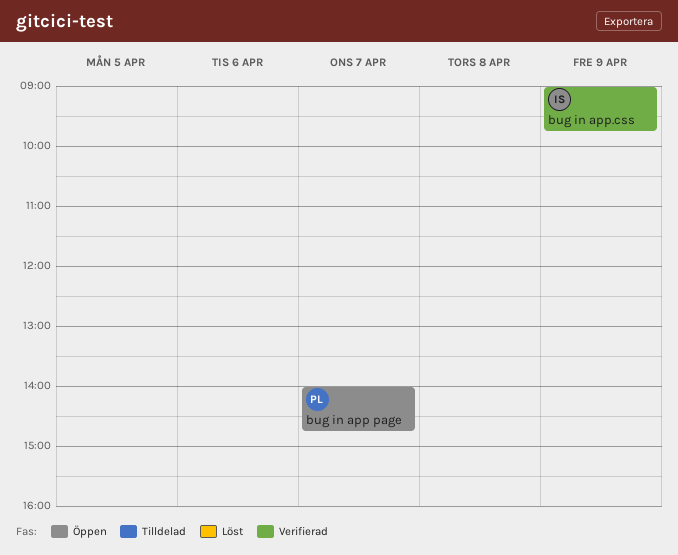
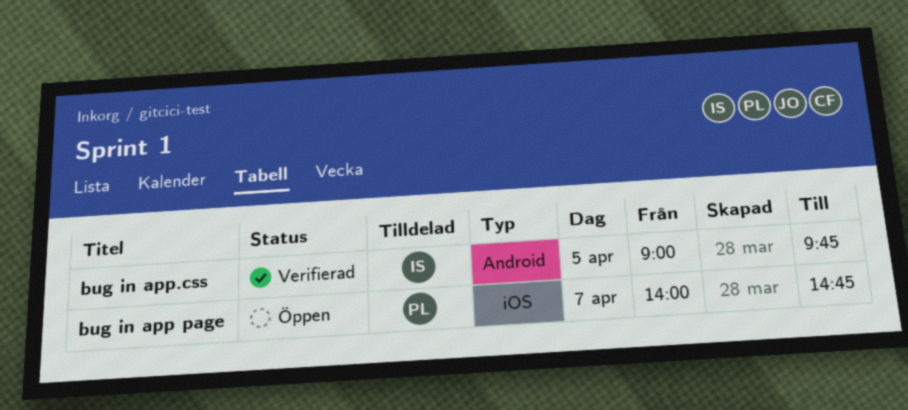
bug in app.css, day: Apr 9 -> Apr 5

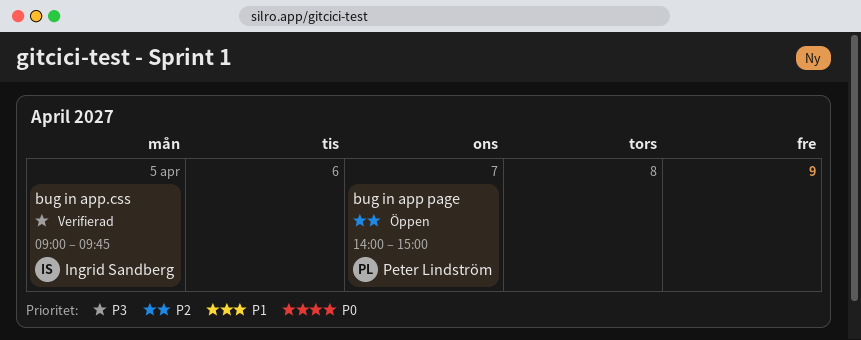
bug in app page, ends: 14:45 -> 15:00

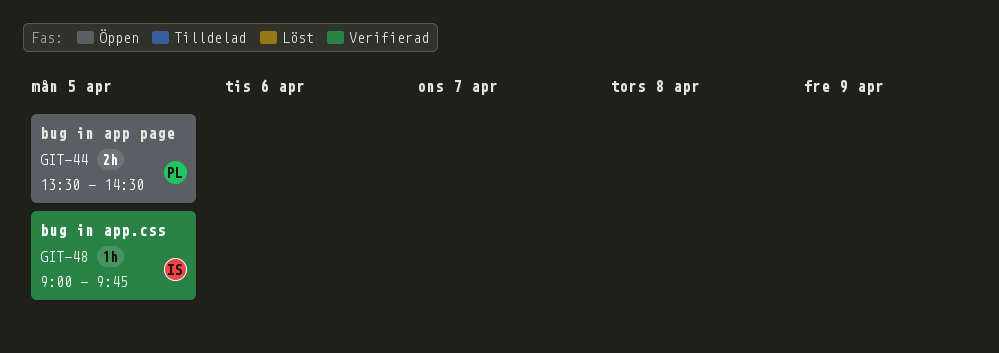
bug in app page, day: Apr 7 -> Apr 5
bug in app page, begins: 14:00 -> 13:30
bug in app page, ends: 15:00 -> 14:30

